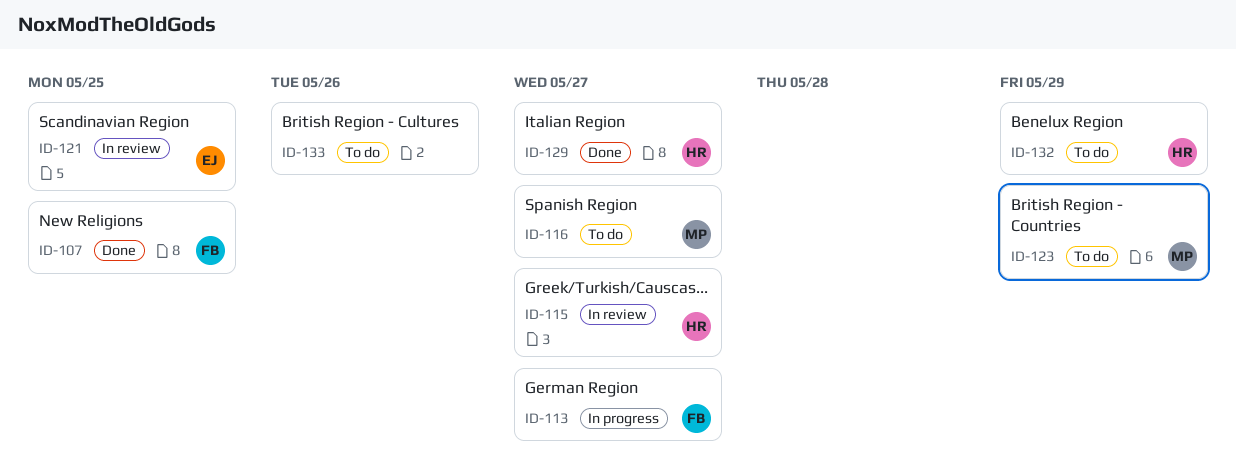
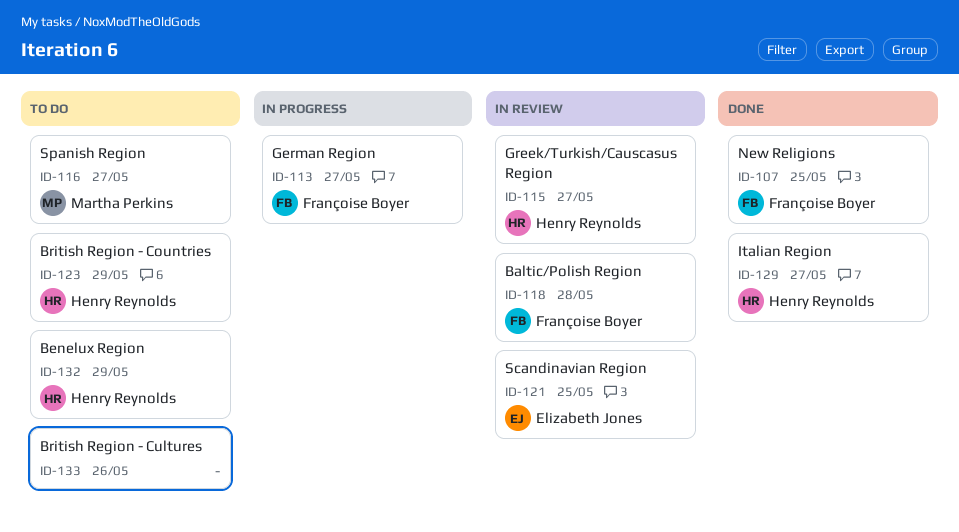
ID-118: none -> present
ID-123, owner: Martha Perkins -> Henry Reynolds

